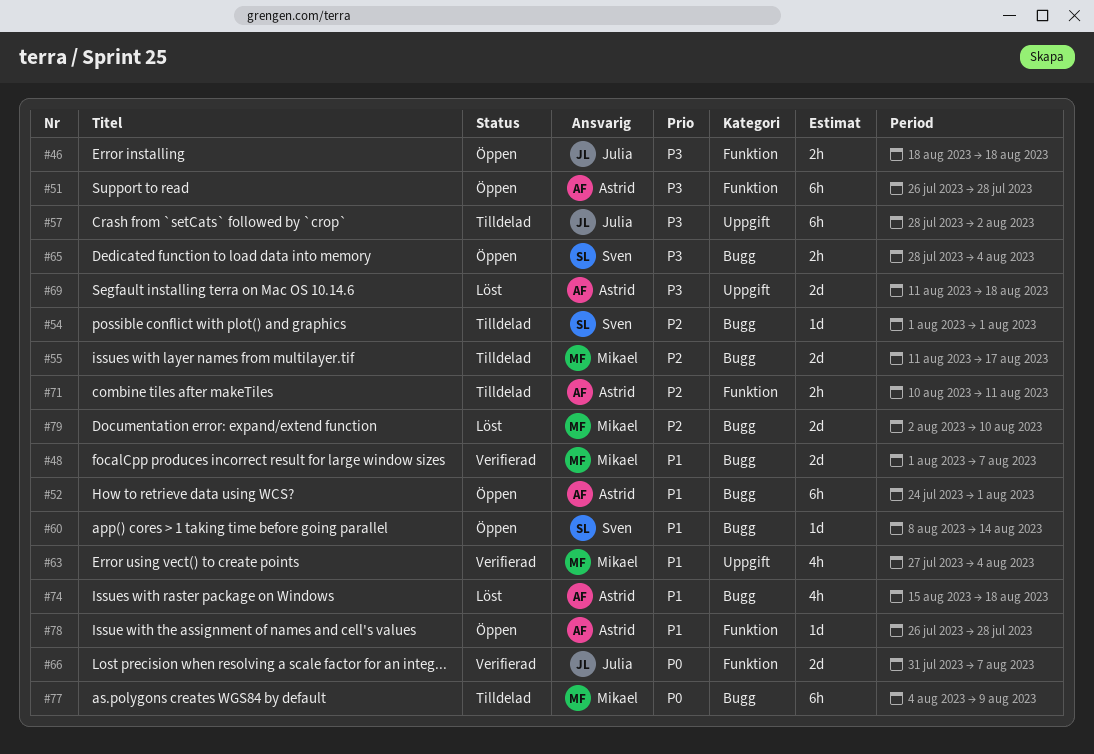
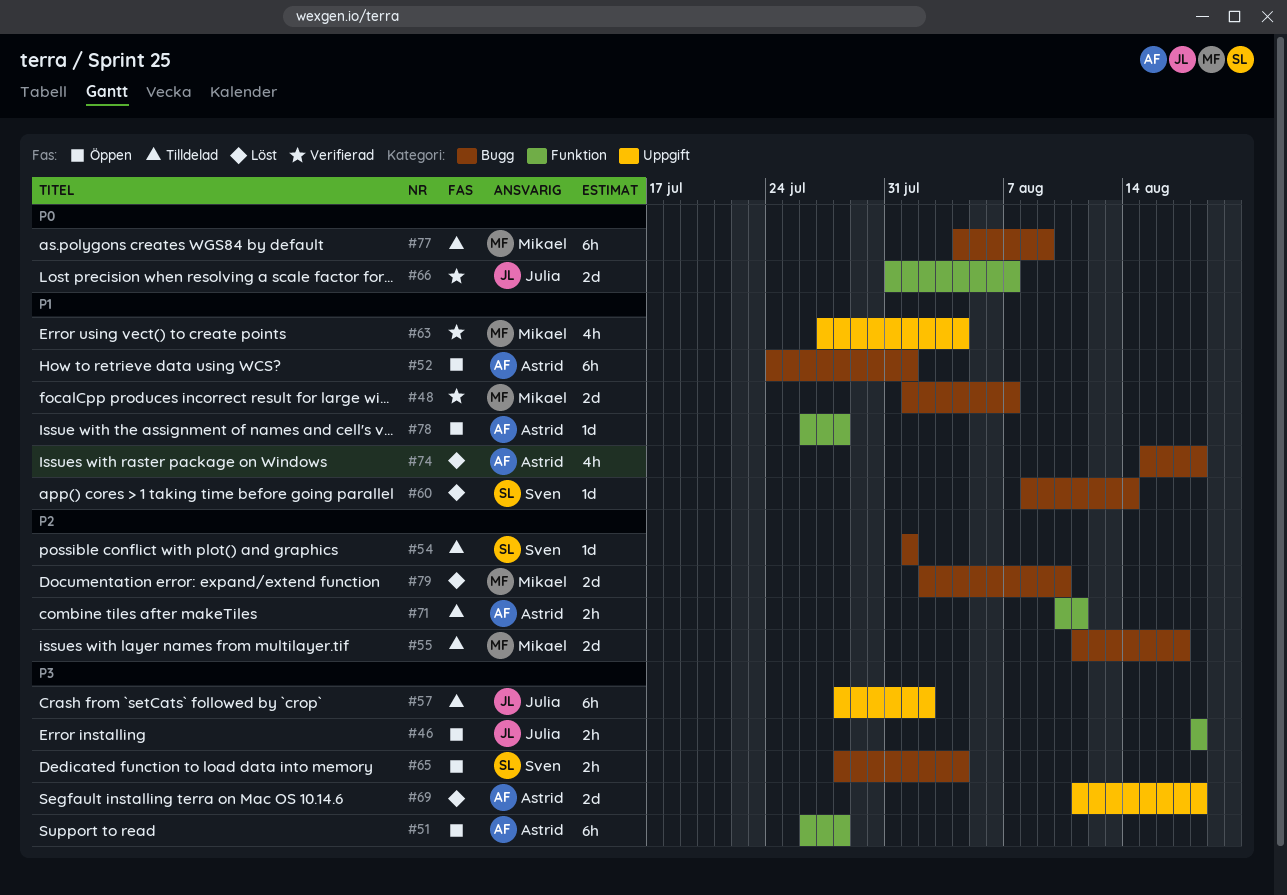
#60, status: Öppen -> Löst

